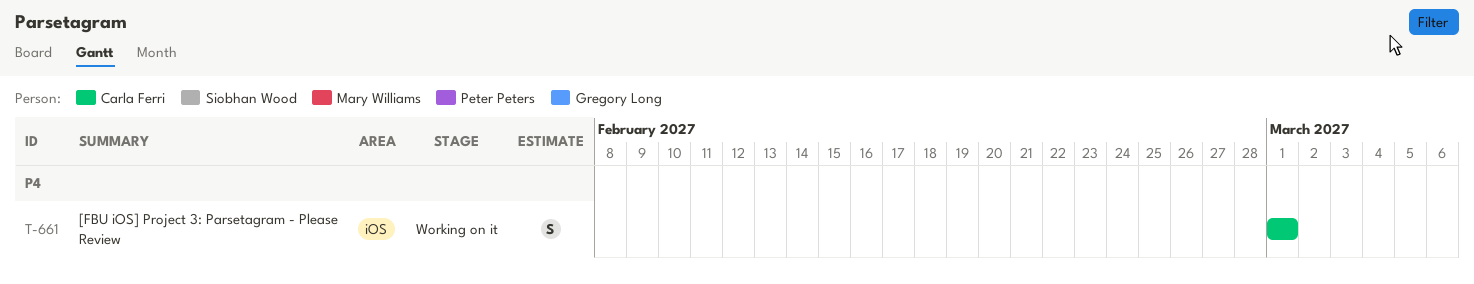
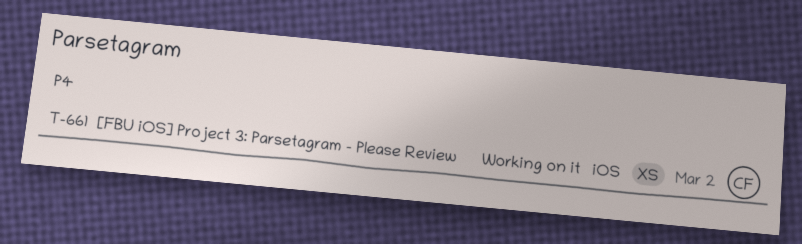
T-661, estimate: S -> XS
T-661, due: Mar 1 -> Mar 2

